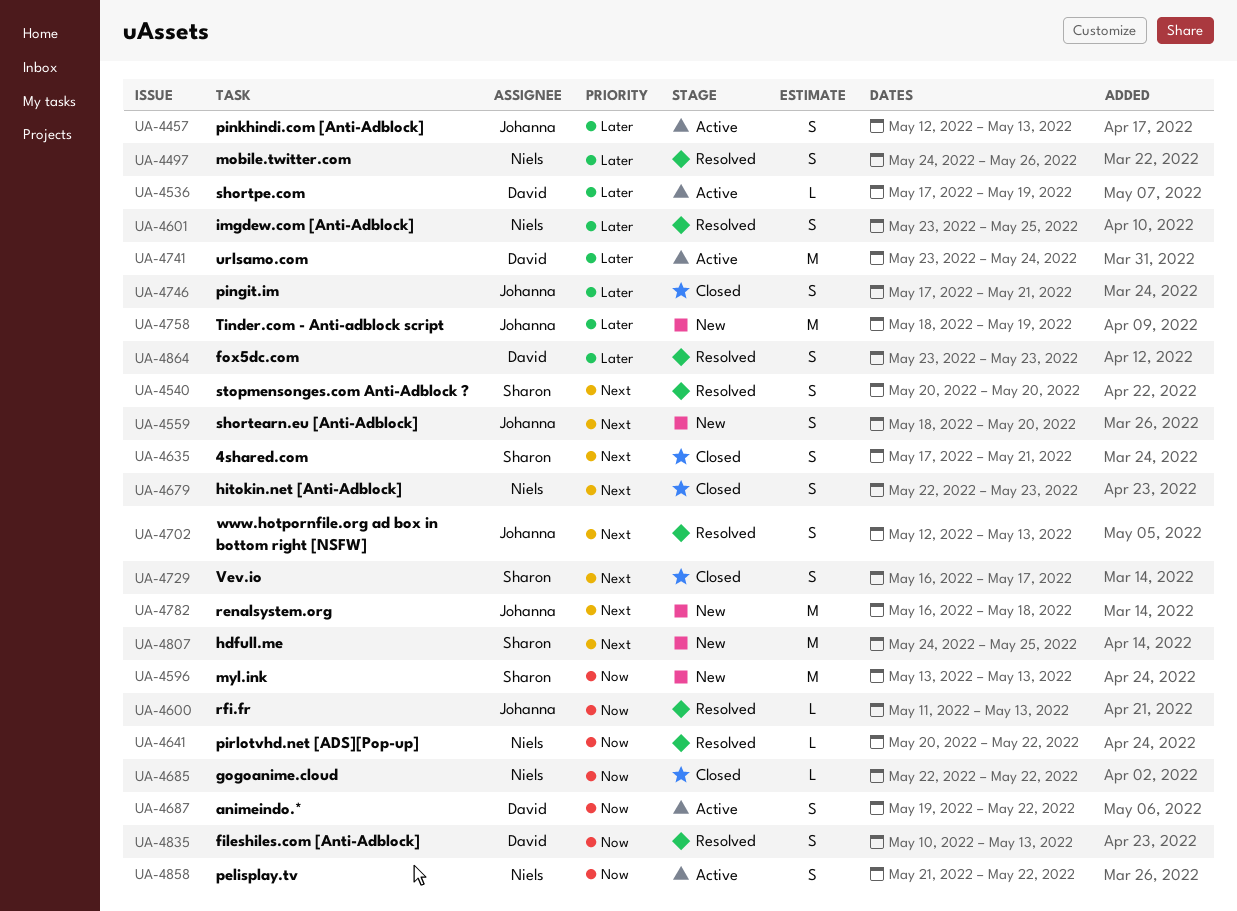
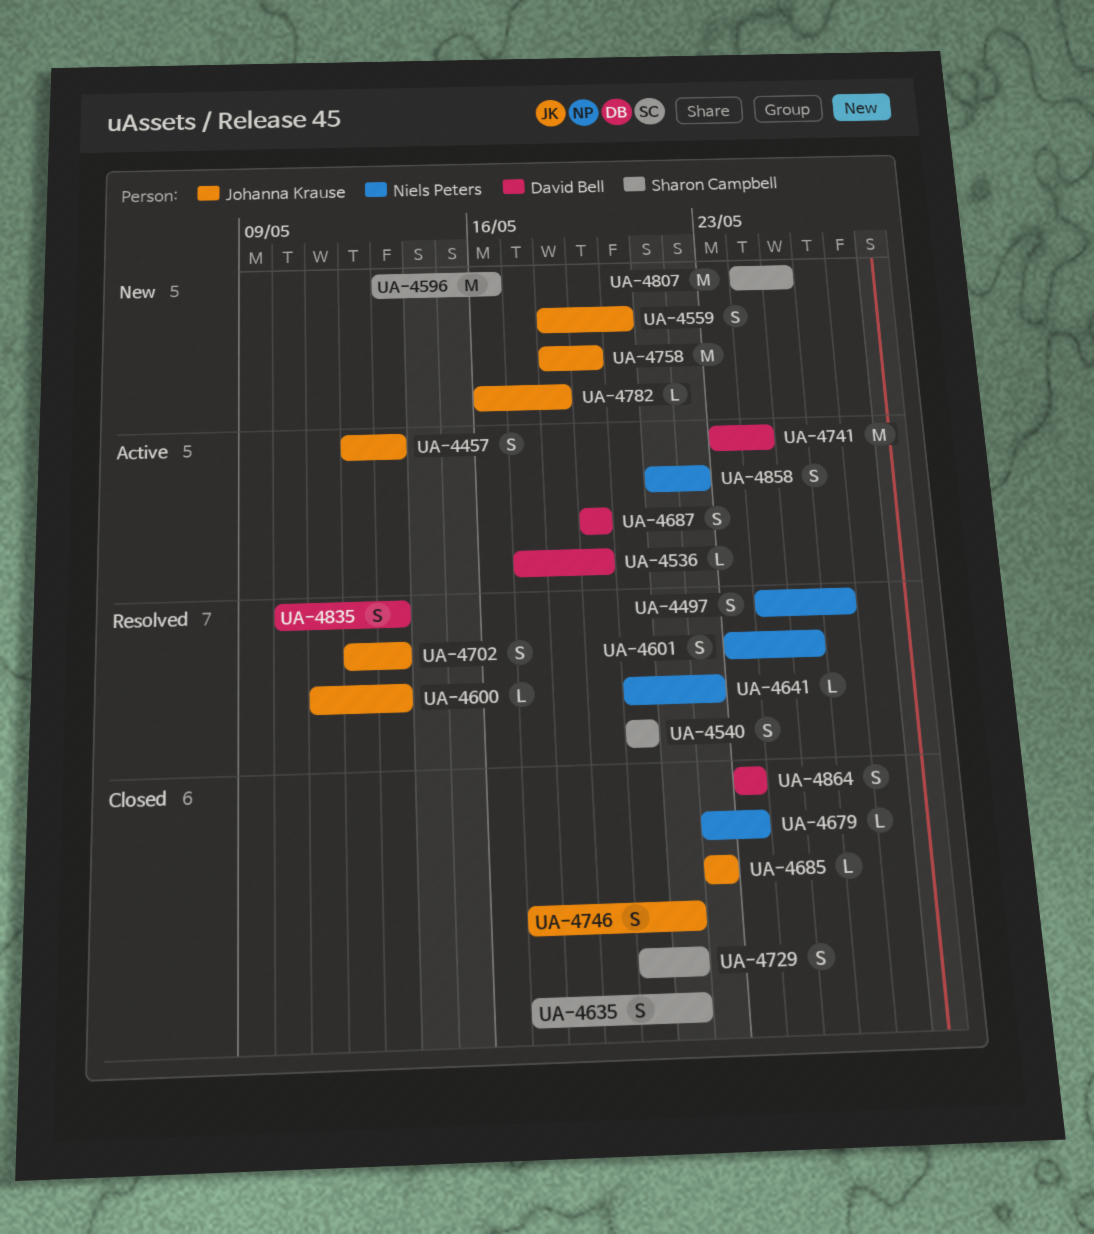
UA-4596, due: May 13 -> May 16
UA-4679, estimate: S -> L
UA-4685, owner: Niels Peters -> Johanna Krause
UA-4687, due: May 22 -> May 19
UA-4729, start: May 16 -> May 20
UA-4729, due: May 17 -> May 21
UA-4782, estimate: M -> L
UA-4864, status: Resolved -> Closed

